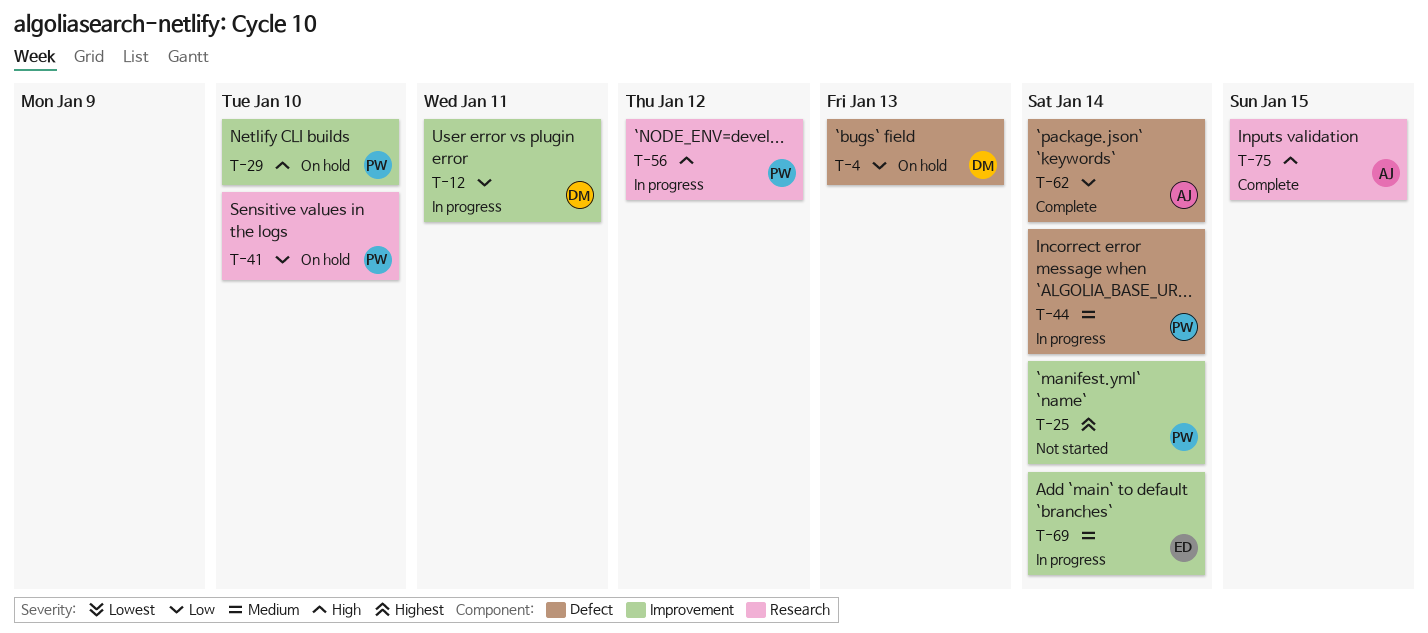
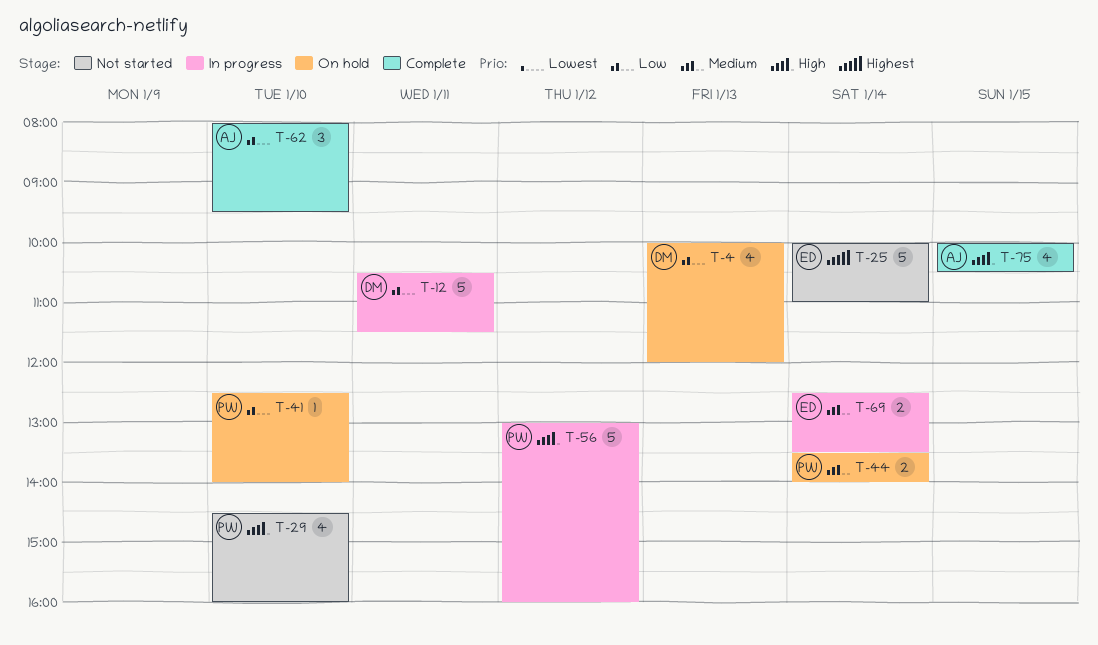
T-25, owner: PW -> ED
T-29, status: On hold -> Not started
T-44, status: In progress -> On hold
T-62, day: Jan 14 -> Jan 10

